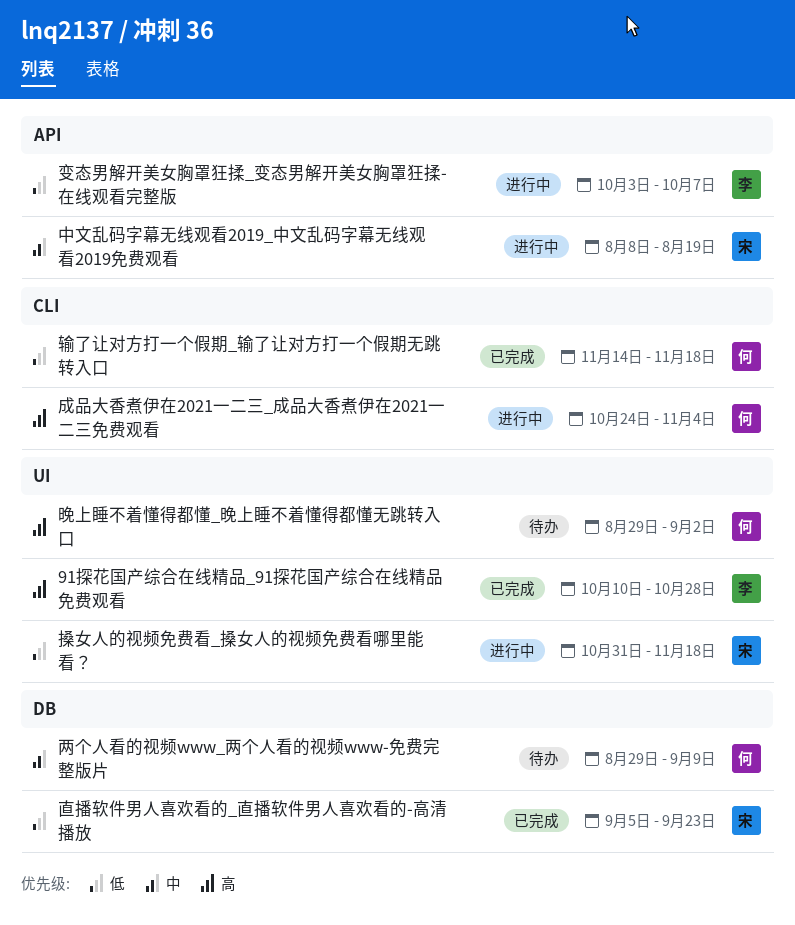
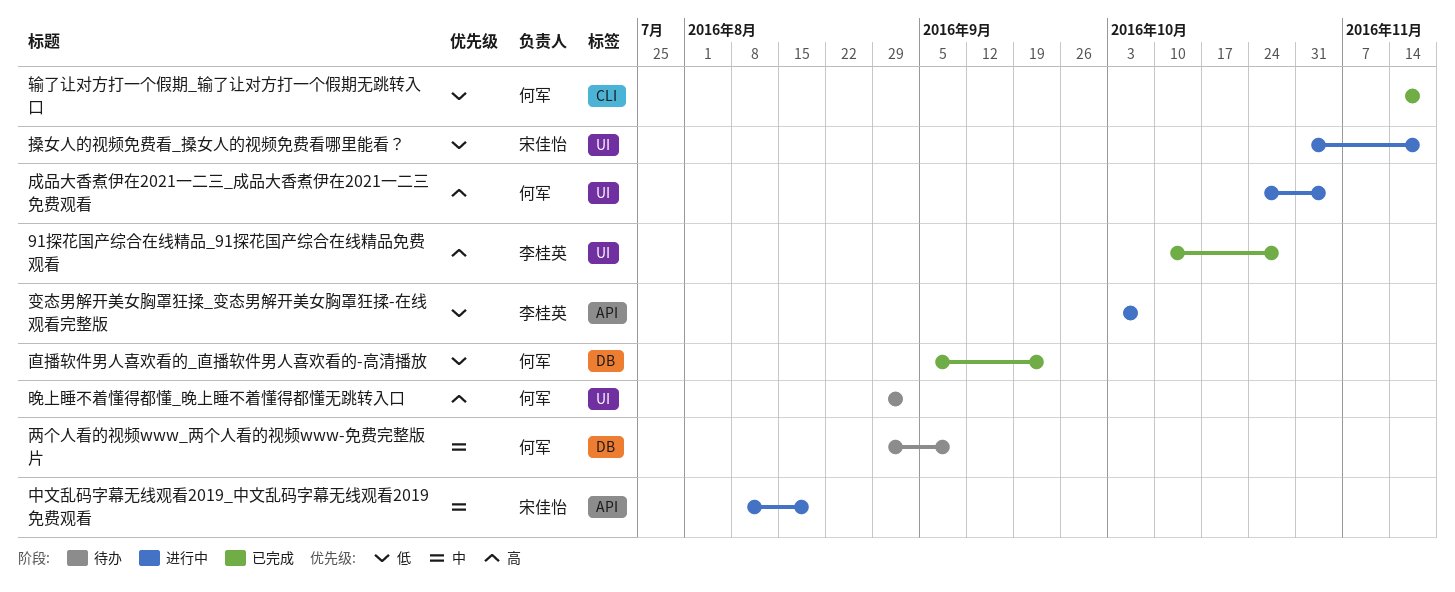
成品大香煮伊在2021一二三_成品大香煮伊在2021一二三免费观看, label: CLI -> UI
直播软件男人喜欢看的_直播软件男人喜欢看的-高清播放, owner: 宋佳怡 -> 何军

